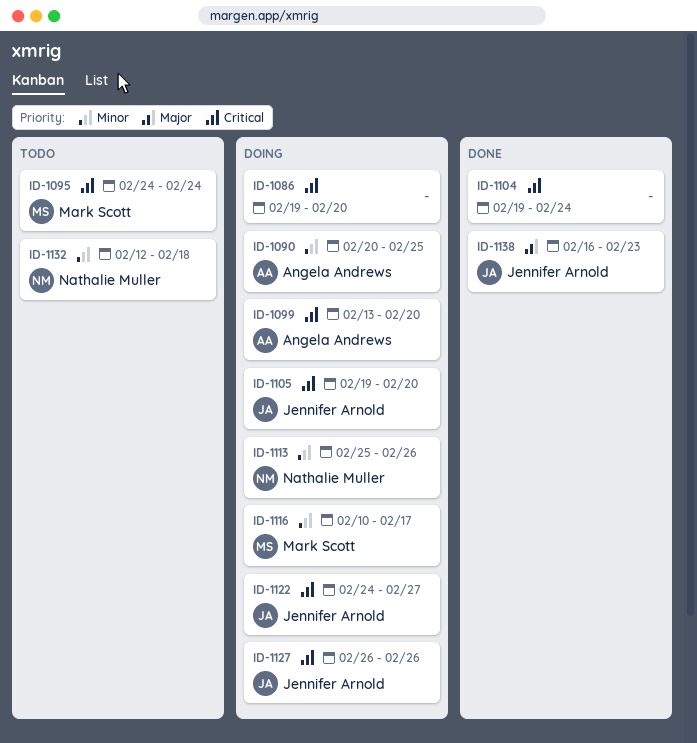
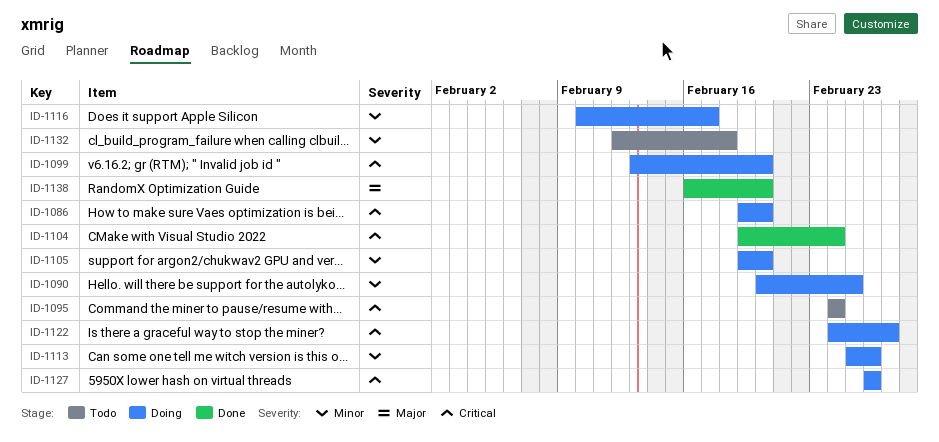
ID-1105, priority: Critical -> Minor
ID-1138, due: Feb 23 -> Feb 20

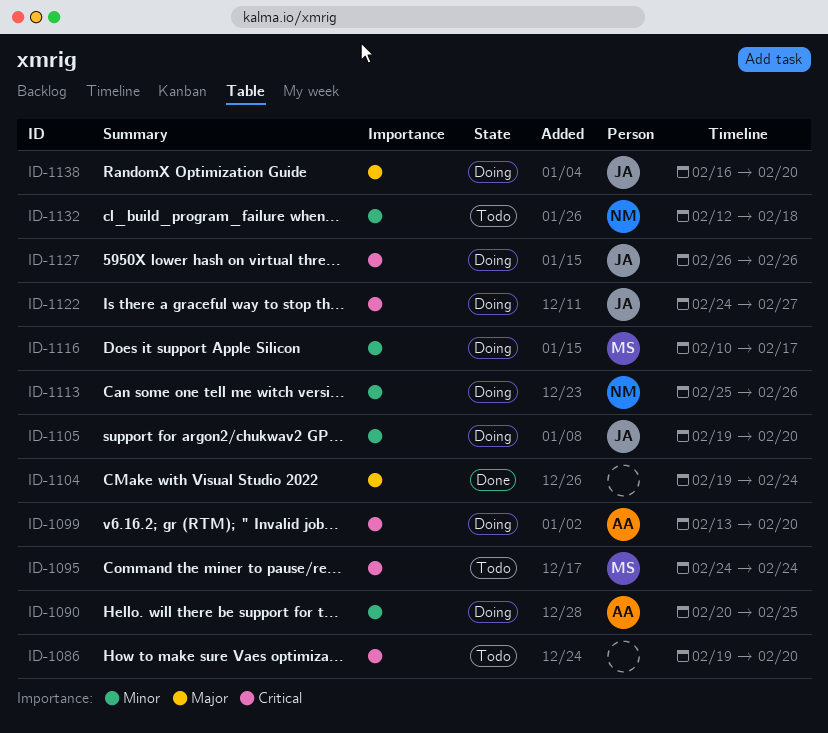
ID-1086, status: Doing -> Todo
ID-1104, priority: Critical -> Major
ID-1138, status: Done -> Doing

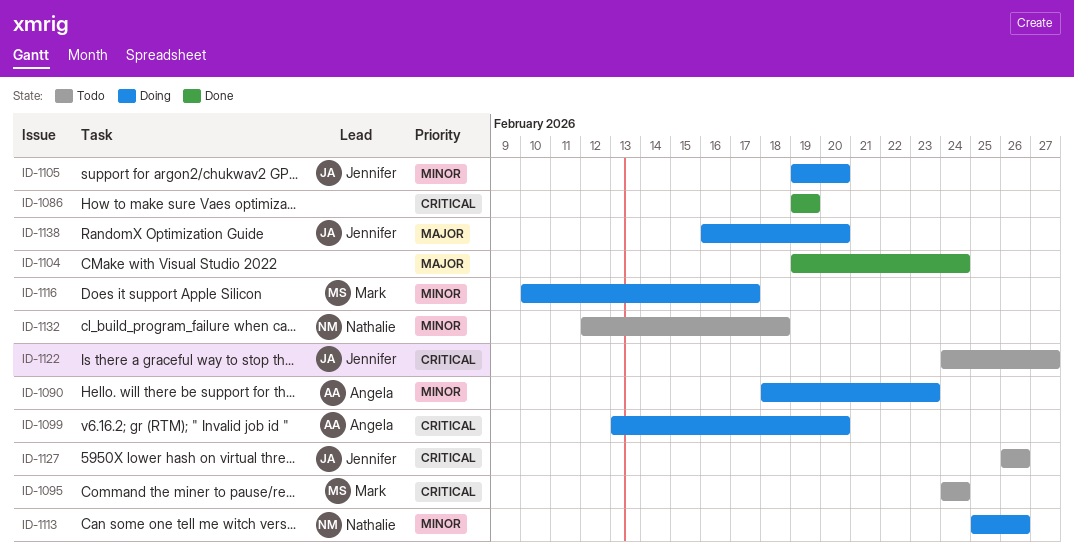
ID-1086, status: Todo -> Done
ID-1086, due: Feb 20 -> Feb 19
ID-1090, start: Feb 20 -> Feb 18
ID-1090, due: Feb 25 -> Feb 23
ID-1122, status: Doing -> Todo
ID-1127, status: Doing -> Todo

